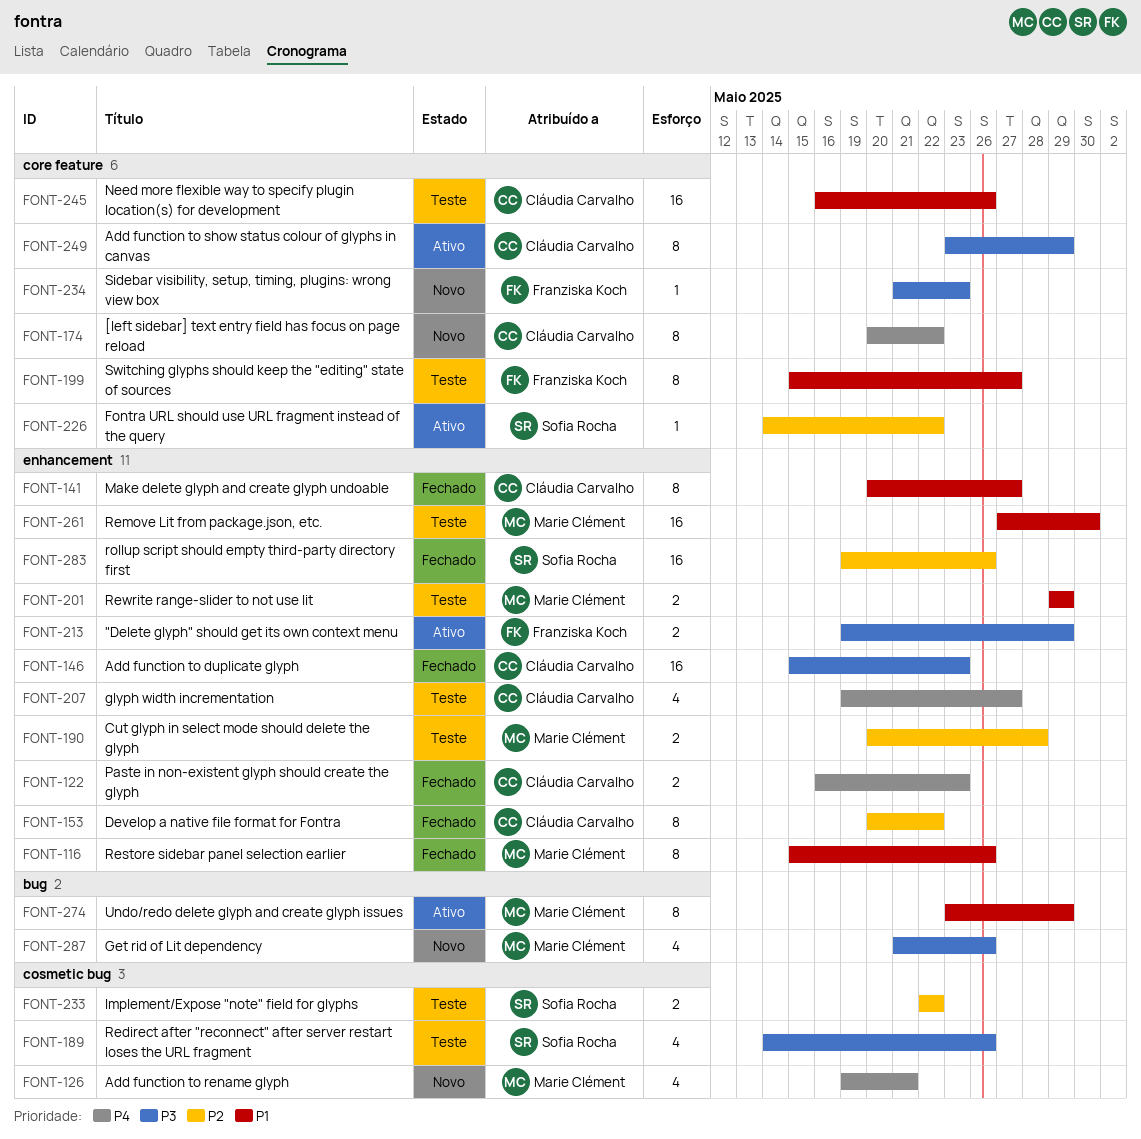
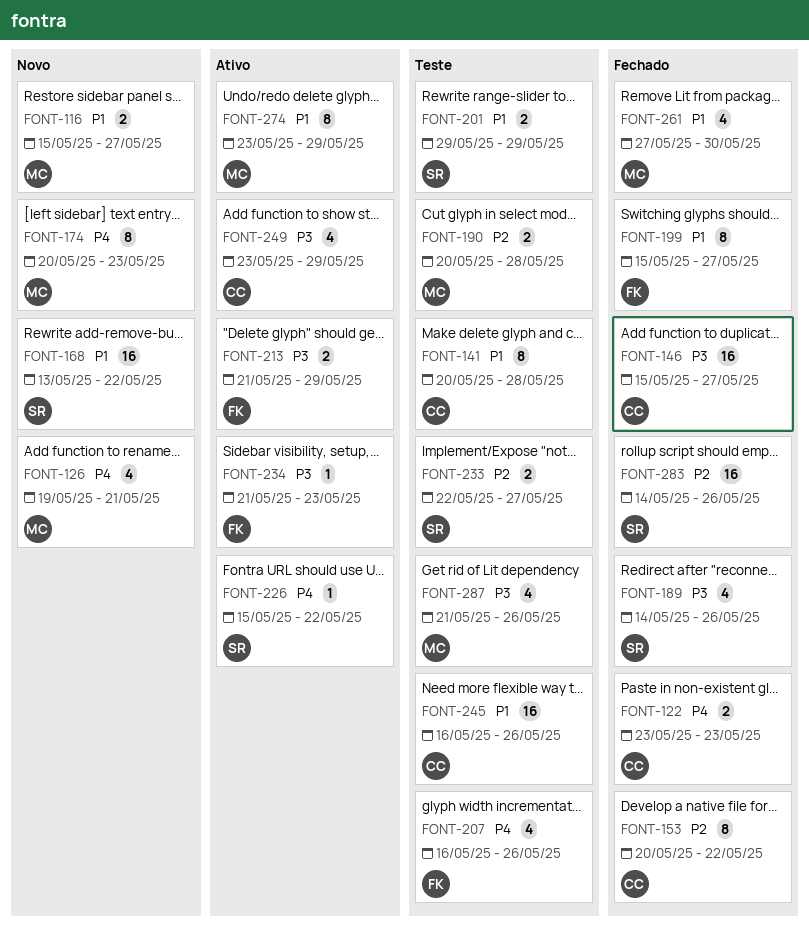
FONT-116, status: Fechado -> Novo
FONT-116, estimate: 8 -> 2
FONT-116, due: May 26 -> May 27
FONT-122, start: May 16 -> May 23
FONT-141, status: Fechado -> Teste
FONT-141, due: May 27 -> May 28
FONT-146, due: May 23 -> May 27
FONT-168: none -> present
FONT-174, owner: Cláudia Carvalho -> Marie Clément
FONT-174, due: May 22 -> May 23
FONT-189, status: Teste -> Fechado
FONT-199, status: Teste -> Fechado
FONT-201, owner: Marie Clément -> Sofia Rocha
FONT-207, owner: Cláudia Carvalho -> Franziska Koch
FONT-207, start: May 19 -> May 16
FONT-207, due: May 27 -> May 26
FONT-213, start: May 19 -> May 21
FONT-226, priority: P2 -> P4
FONT-226, start: May 14 -> May 15
FONT-233, due: May 22 -> May 27
FONT-234, status: Novo -> Ativo
FONT-249, estimate: 8 -> 4
FONT-261, status: Teste -> Fechado
FONT-261, estimate: 16 -> 4
FONT-283, start: May 19 -> May 14
FONT-287, status: Novo -> Teste

